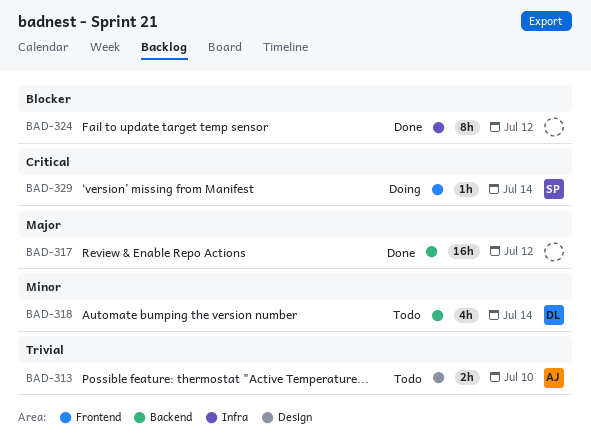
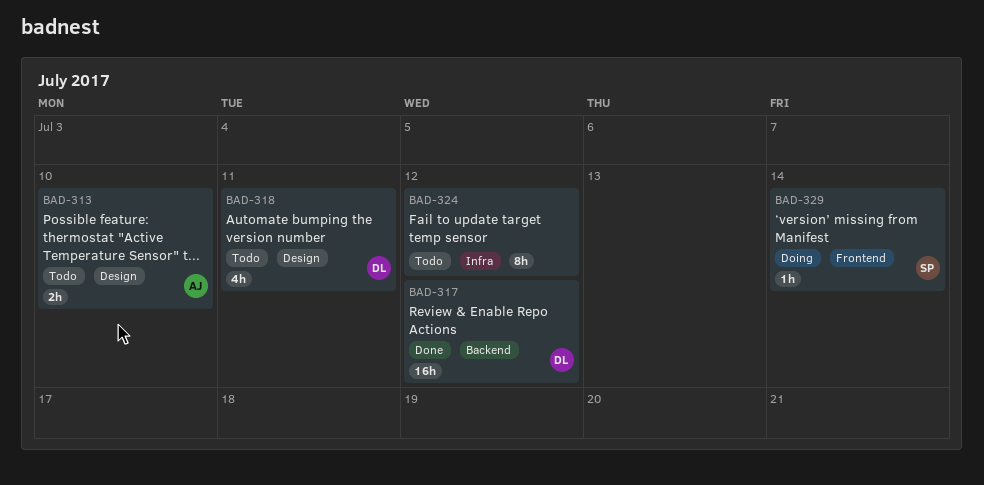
BAD-317, owner: none -> DL
BAD-318, label: Backend -> Design
BAD-318, due: Jul 14 -> Jul 11
BAD-324, status: Done -> Todo

